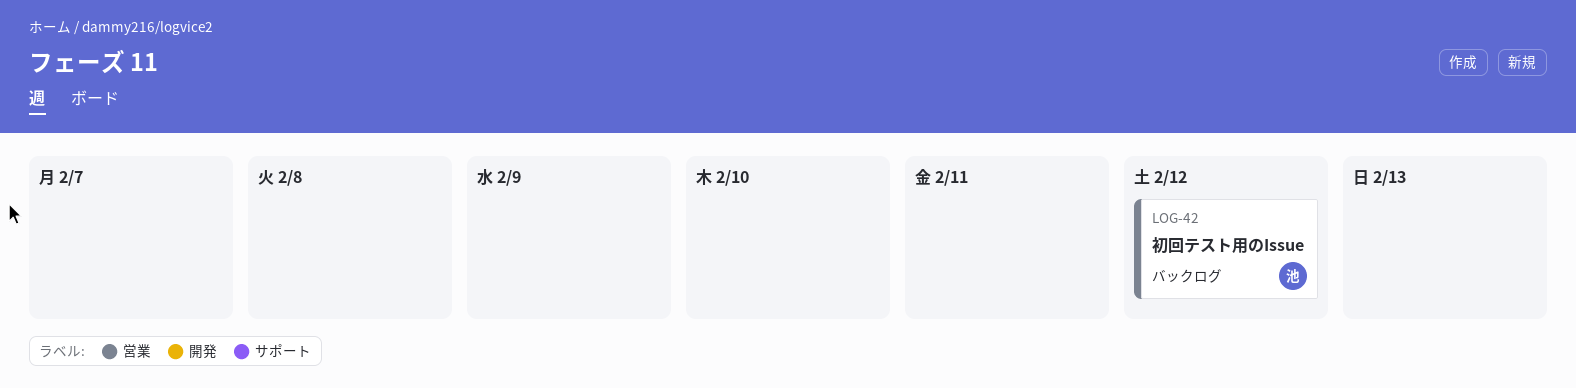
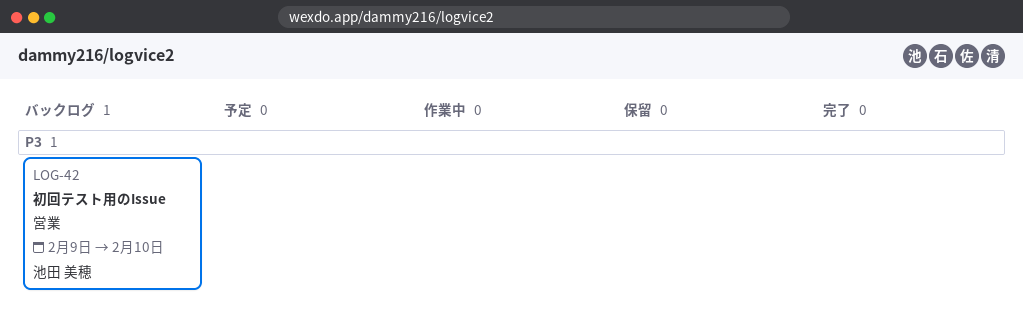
LOG-42, due: Feb 12 -> Feb 10

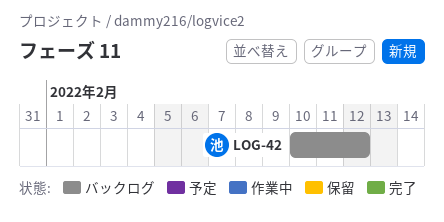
LOG-42, start: Feb 9 -> Feb 10
LOG-42, due: Feb 10 -> Feb 12

